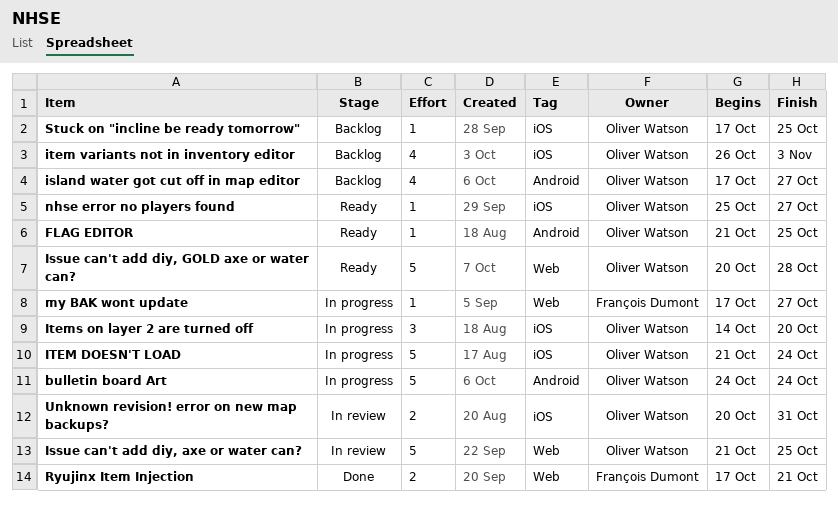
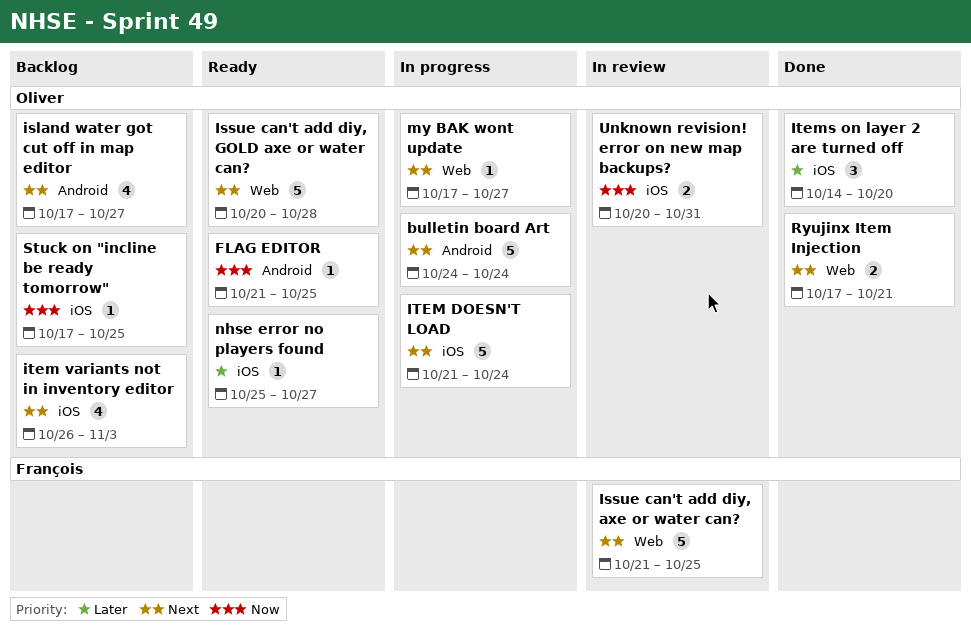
Issue can't add diy, axe or water can?, owner: Oliver Watson -> François Dumont
Items on layer 2 are turned off, status: In progress -> Done
my BAK wont update, owner: François Dumont -> Oliver Watson
Ryujinx Item Injection, owner: François Dumont -> Oliver Watson

